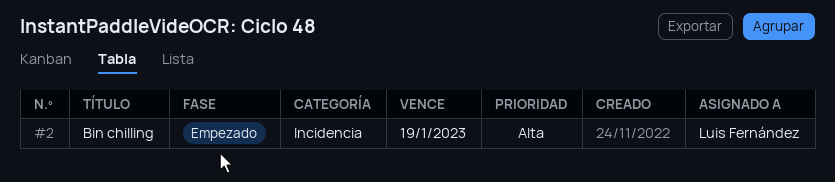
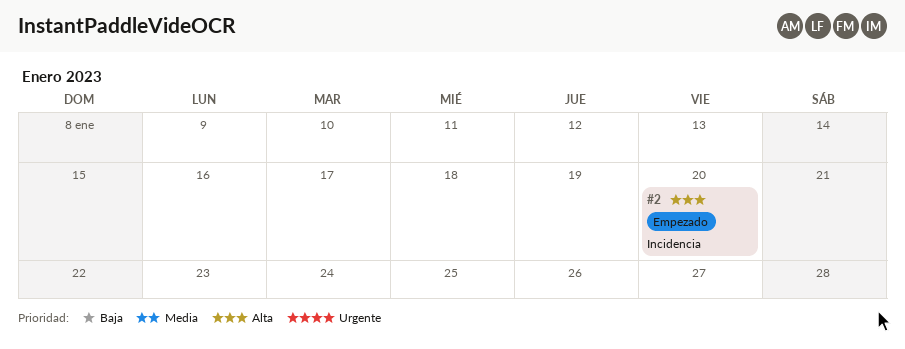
#2, due: Jan 19 -> Jan 20

